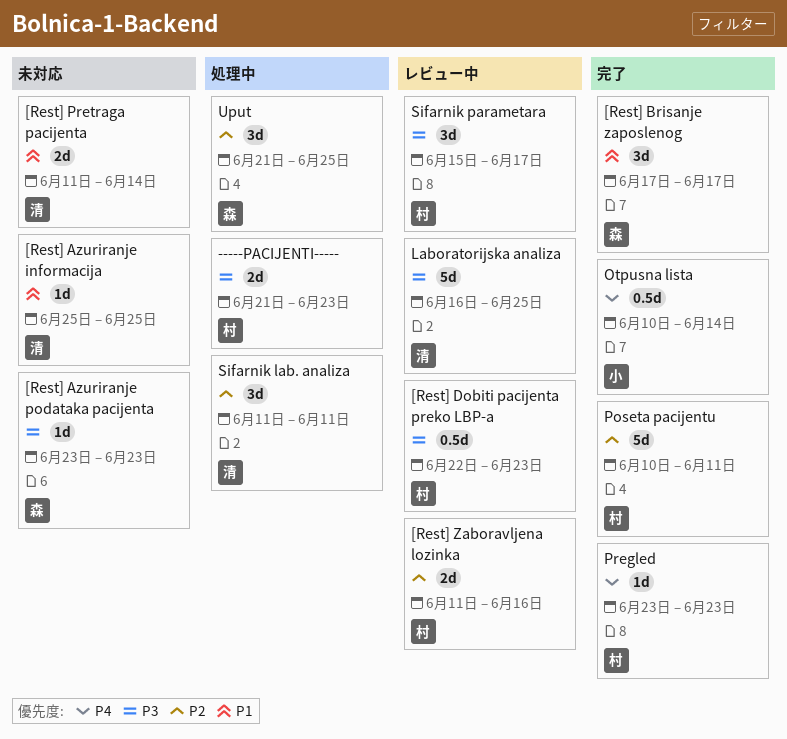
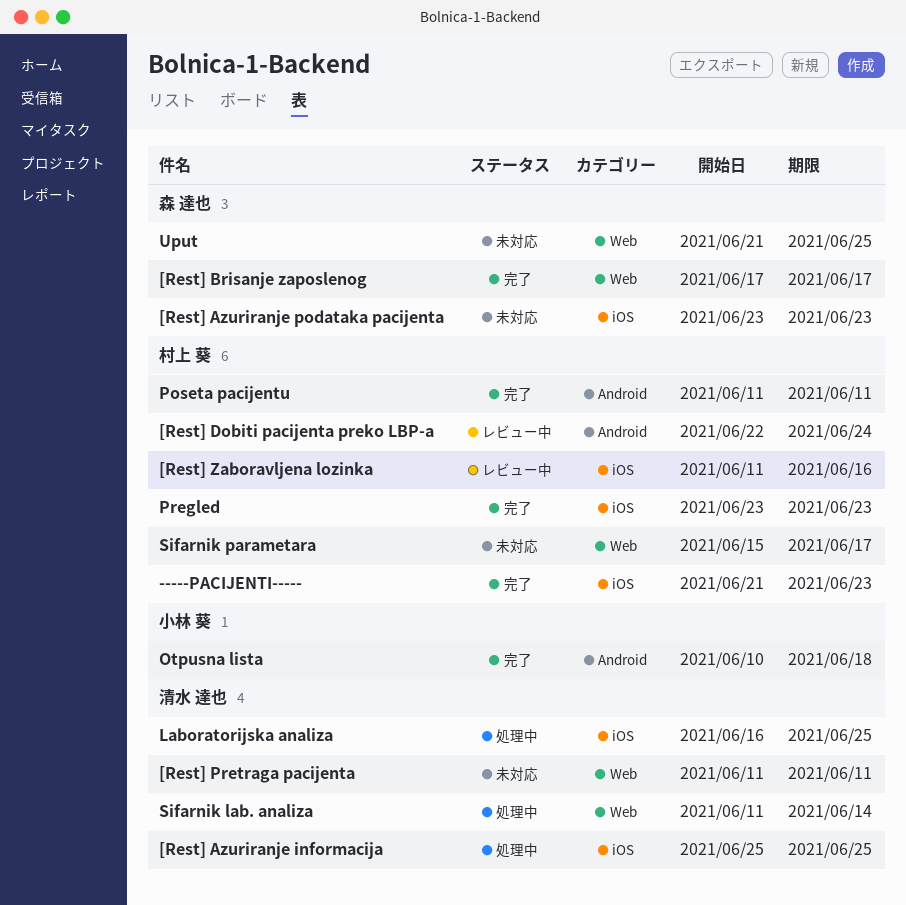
-----PACIJENTI-----, status: 処理中 -> 完了
[Rest] Azuriranje informacija, status: 未対応 -> 処理中
[Rest] Dobiti pacijenta preko LBP-a, due: Jun 23 -> Jun 24
[Rest] Pretraga pacijenta, due: Jun 14 -> Jun 11
Laboratorijska analiza, status: レビュー中 -> 処理中
Otpusna lista, due: Jun 14 -> Jun 18
Poseta pacijentu, start: Jun 10 -> Jun 11
Sifarnik lab. analiza, due: Jun 11 -> Jun 14
Sifarnik parametara, status: レビュー中 -> 未対応
Uput, status: 処理中 -> 未対応

